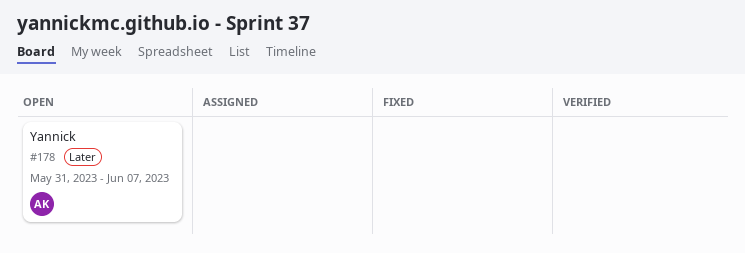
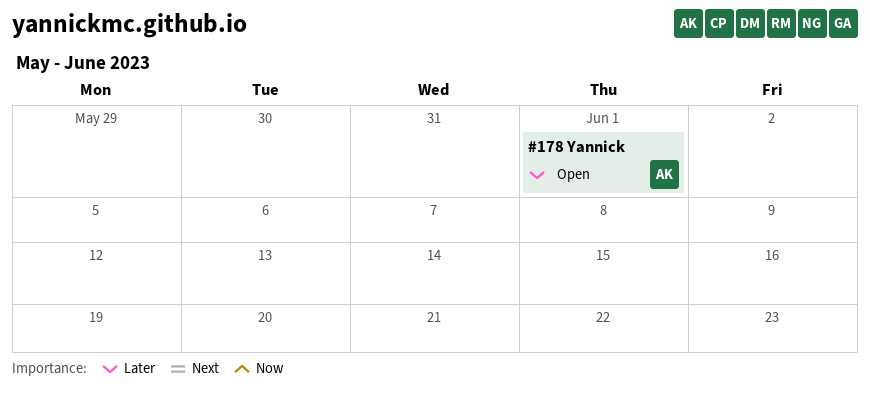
#178, due: Jun 7 -> Jun 1

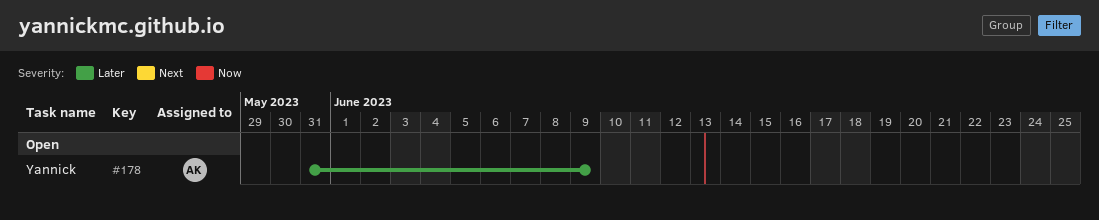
#178, due: Jun 1 -> Jun 9

